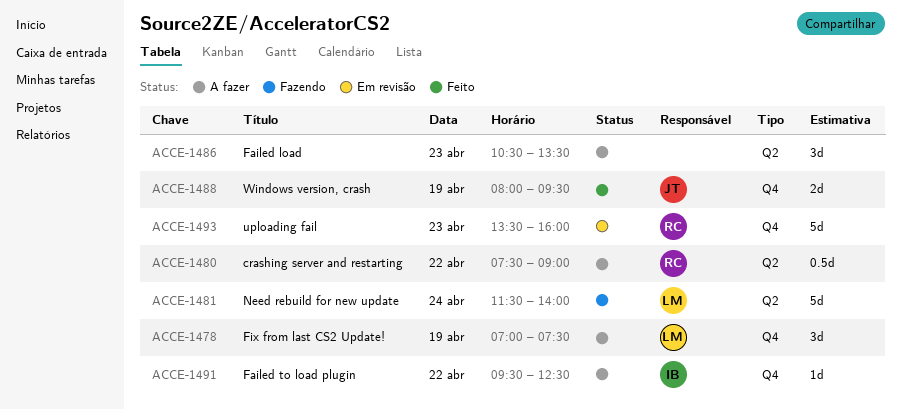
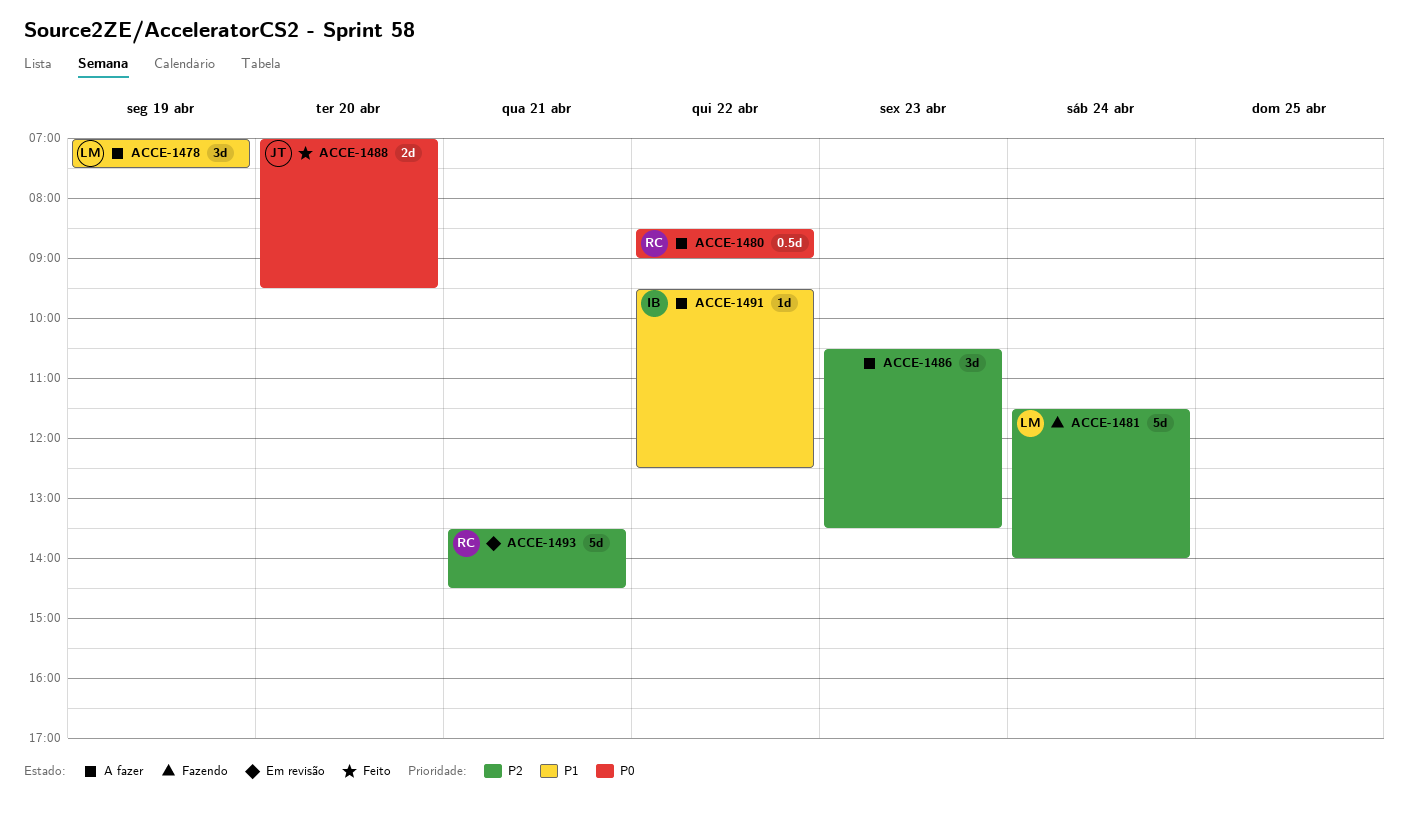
ACCE-1480, begins: 07:30 -> 08:30
ACCE-1488, day: Apr 19 -> Apr 20
ACCE-1488, begins: 08:00 -> 07:00
ACCE-1493, day: Apr 23 -> Apr 21
ACCE-1493, ends: 16:00 -> 14:30

